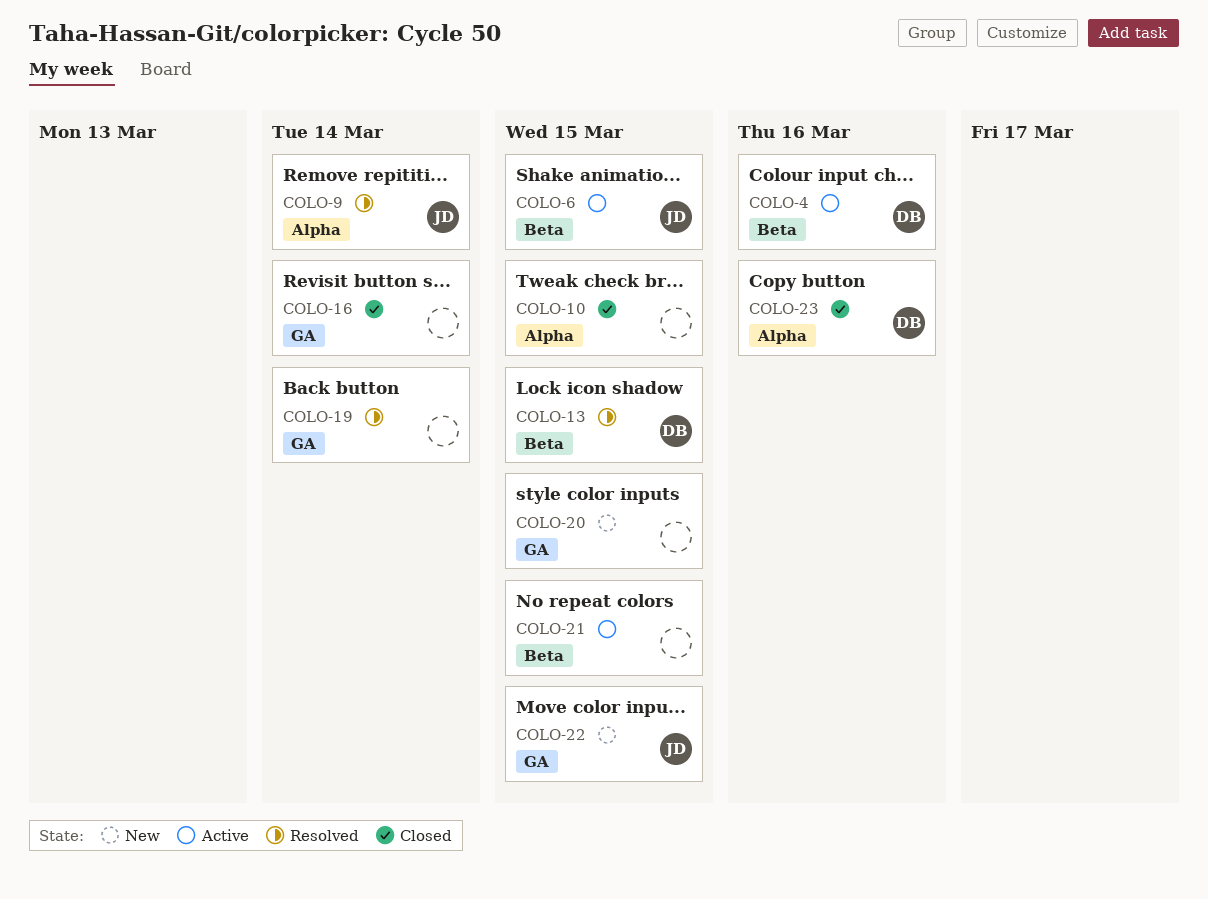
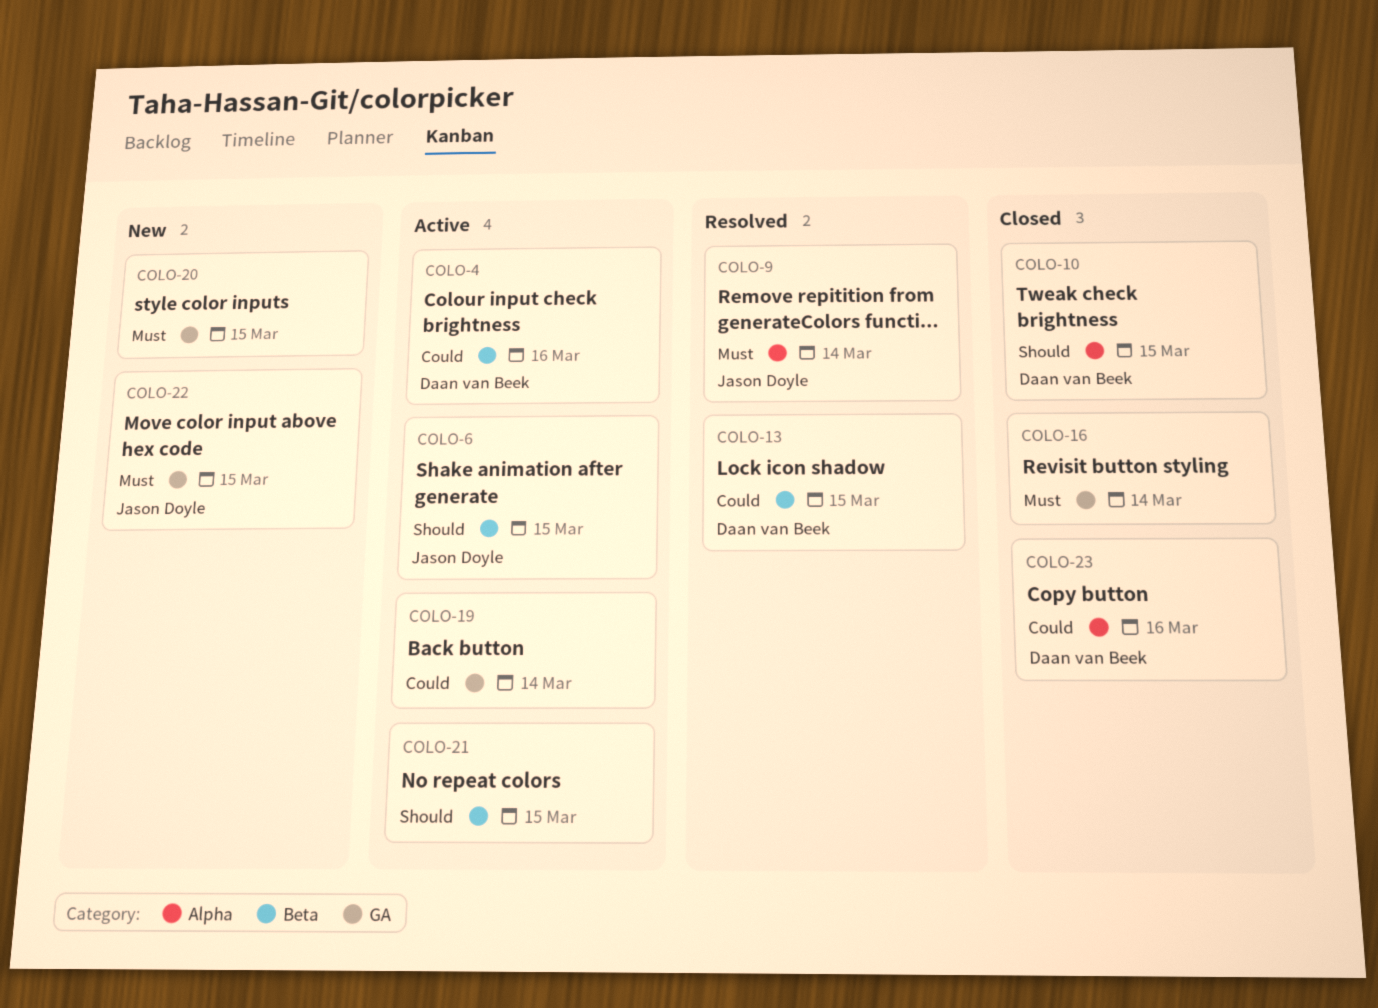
COLO-10, owner: none -> Daan van Beek
COLO-19, status: Resolved -> Active

